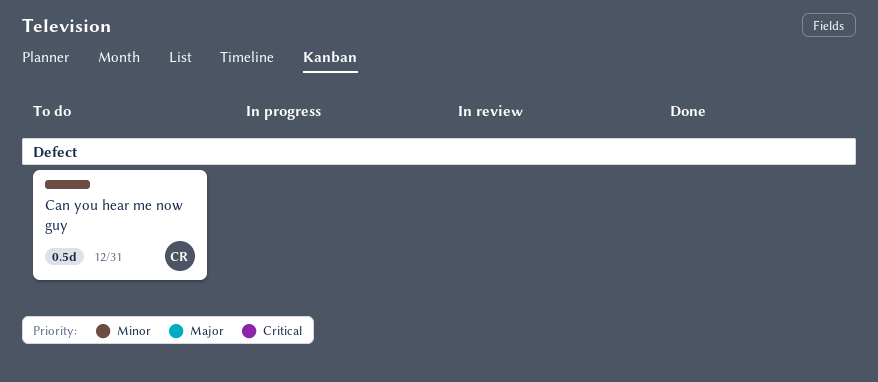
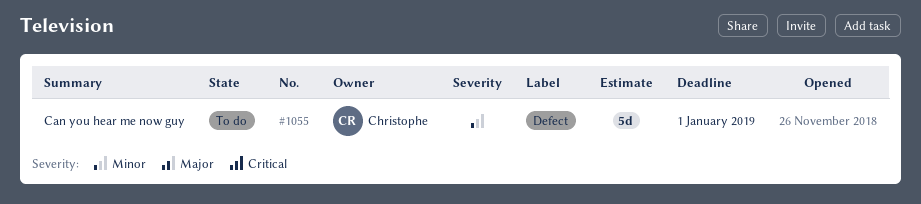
Can you hear me now guy, estimate: 0.5d -> 5d
Can you hear me now guy, due: Dec 31 -> Jan 1

